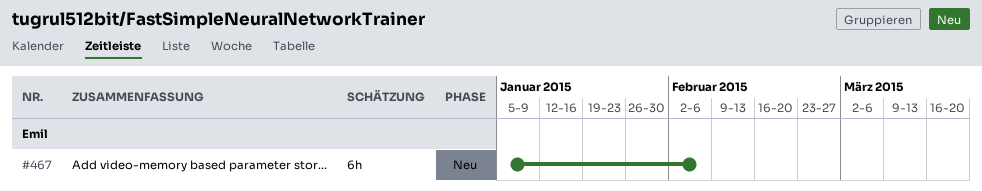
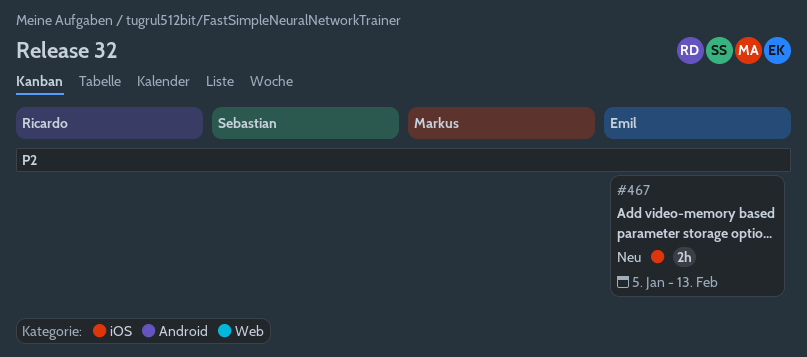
#467, estimate: 6h -> 2h
#467, due: Feb 6 -> Feb 13

